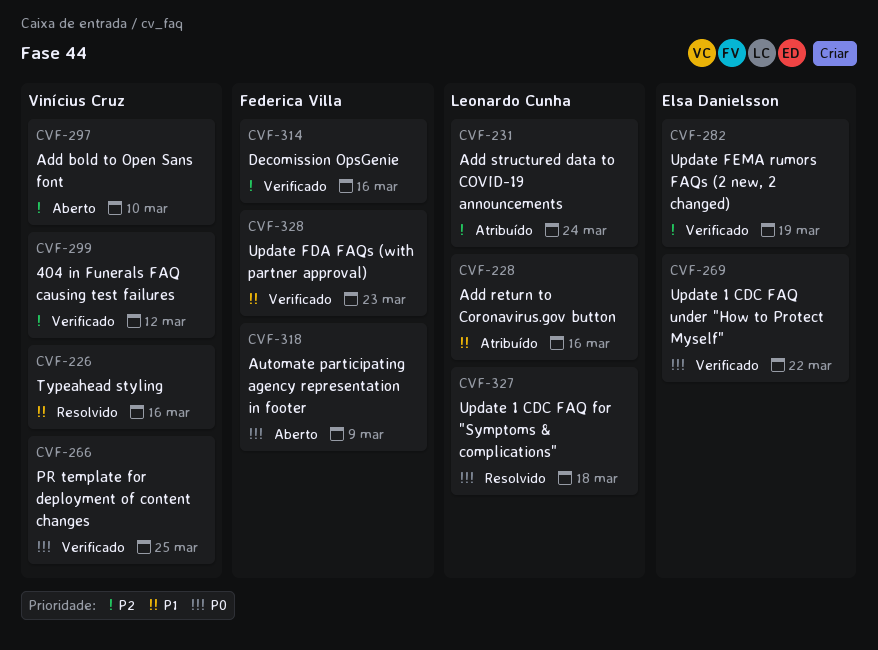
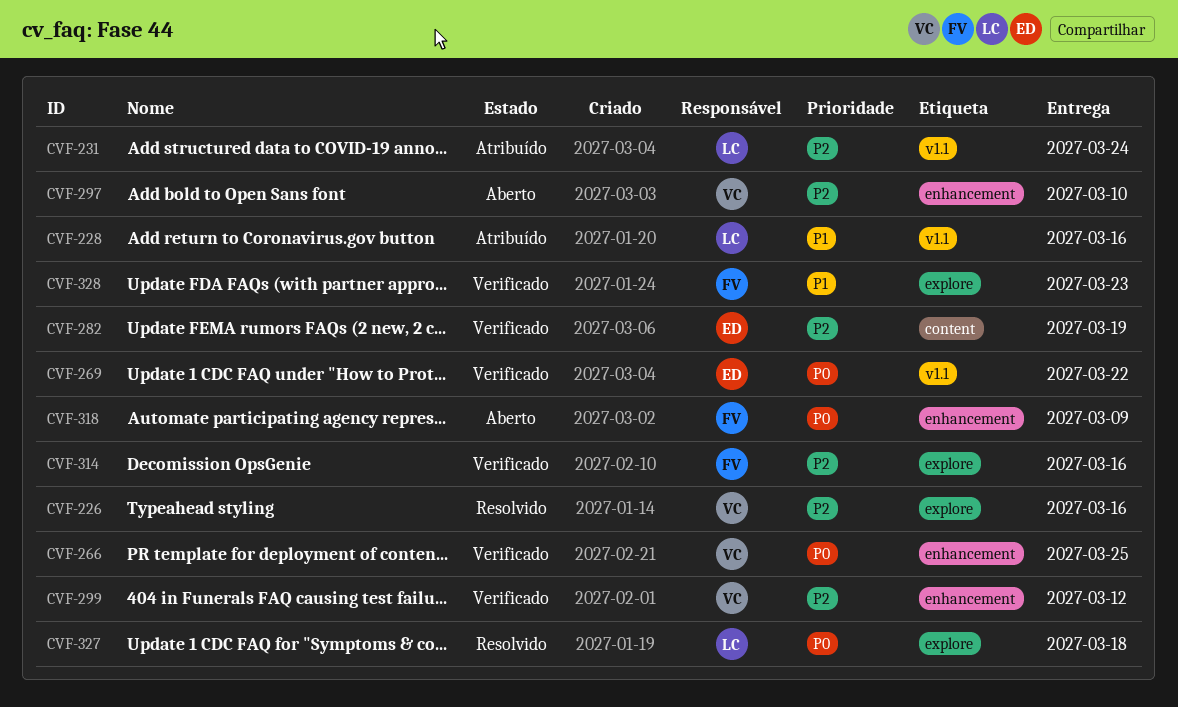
CVF-226, priority: P1 -> P2

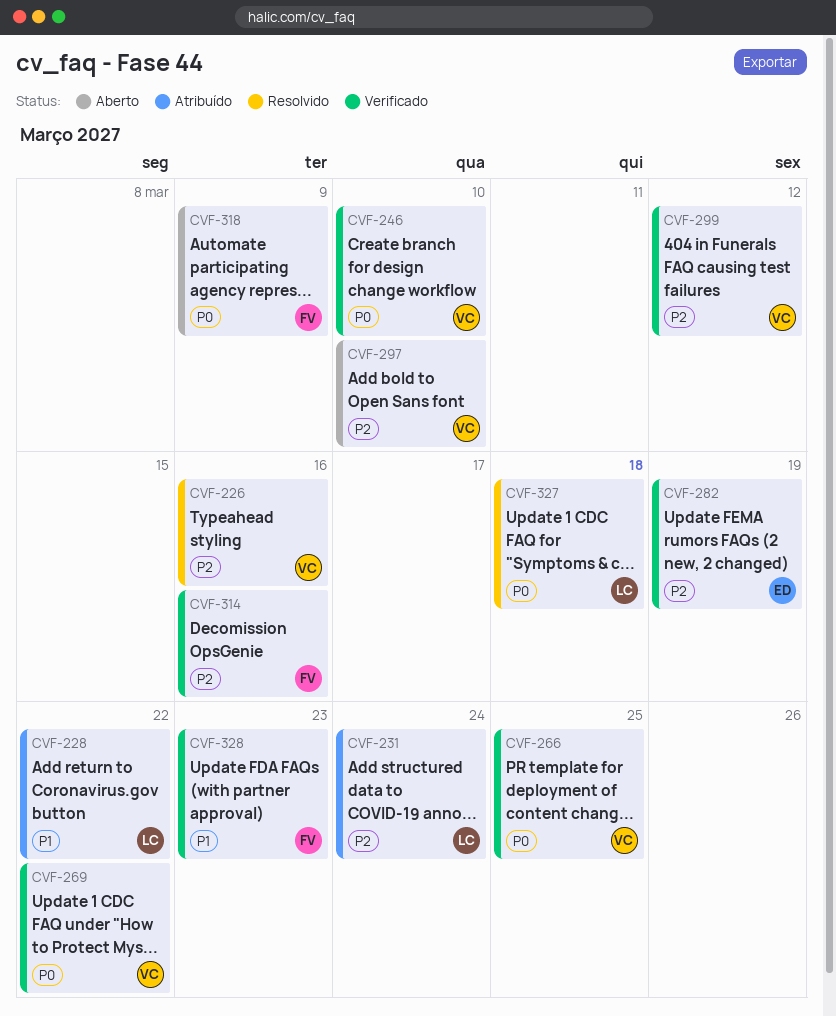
CVF-228, due: Mar 16 -> Mar 22
CVF-246: none -> present
CVF-269, owner: ED -> VC

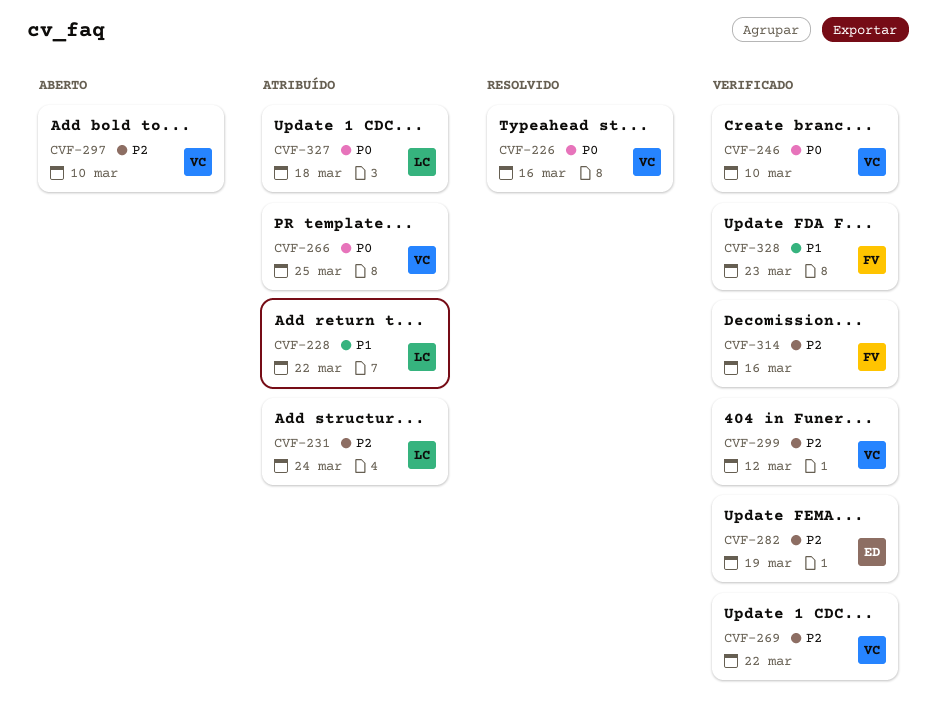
CVF-226, priority: P2 -> P0
CVF-266, status: Verificado -> Atribuído
CVF-269, priority: P0 -> P2
CVF-318: present -> none
CVF-327, status: Resolvido -> Atribuído

